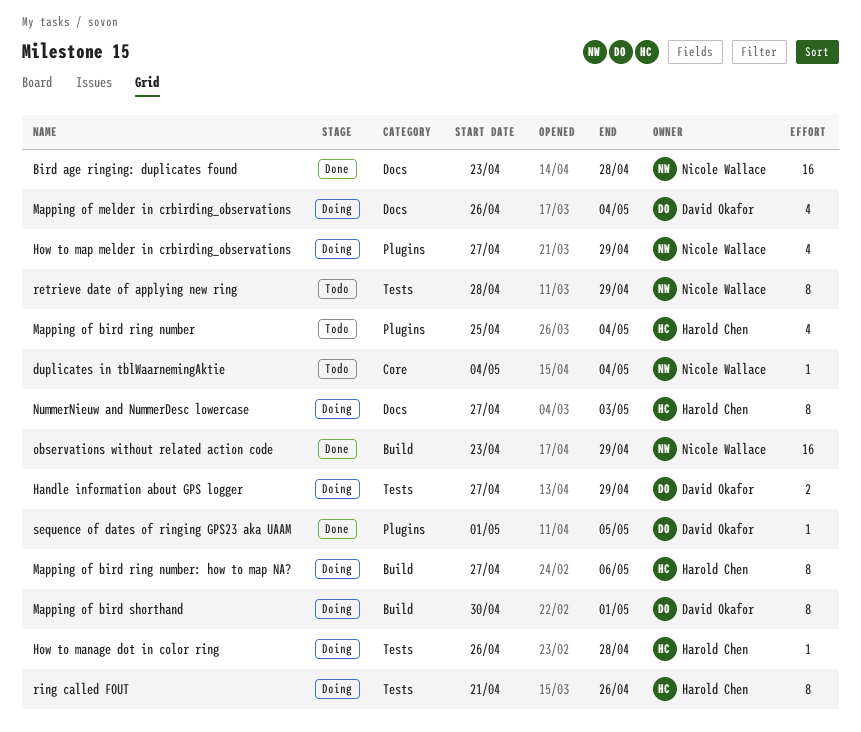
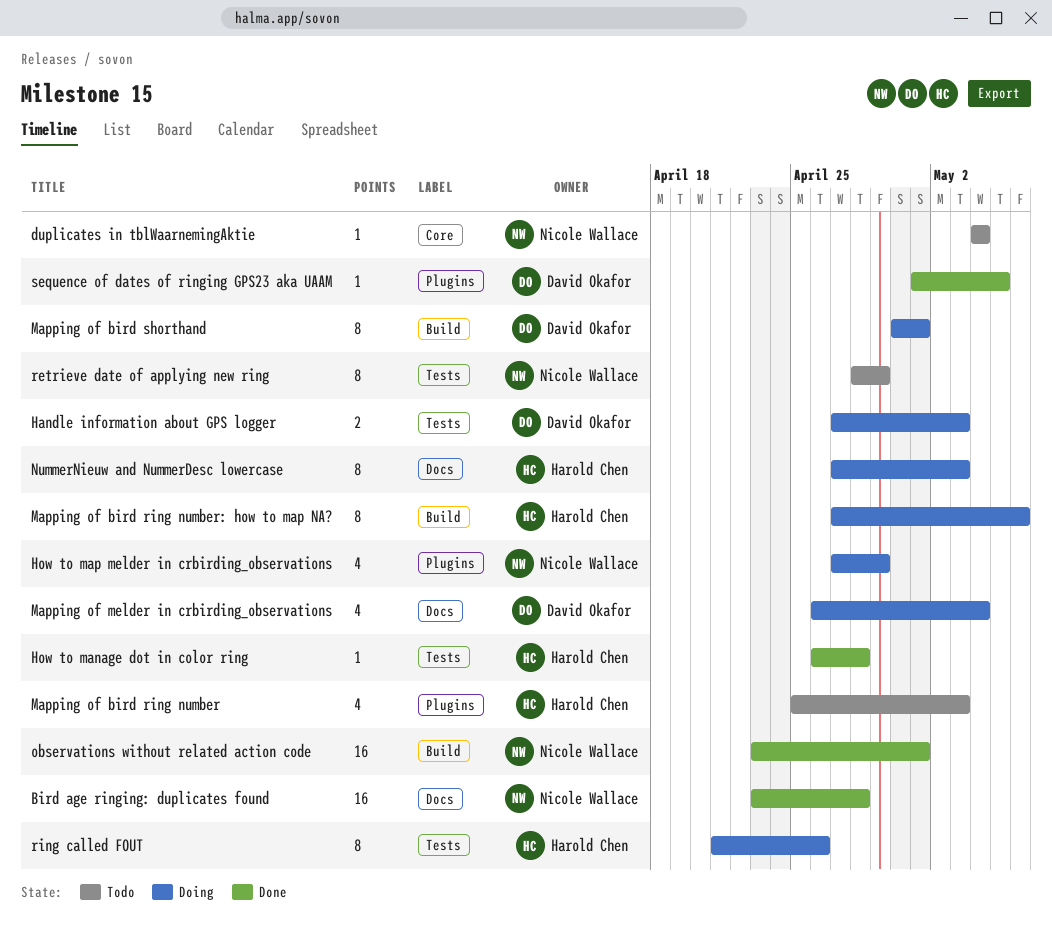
Handle information about GPS logger, due: Apr 29 -> May 3
How to manage dot in color ring, status: Doing -> Done
Mapping of bird ring number, due: May 4 -> May 3
observations without related action code, due: Apr 29 -> May 1

